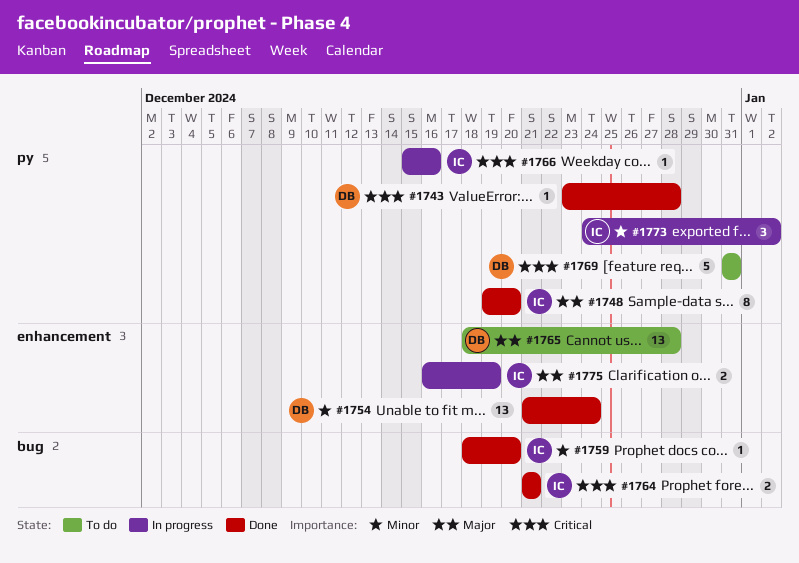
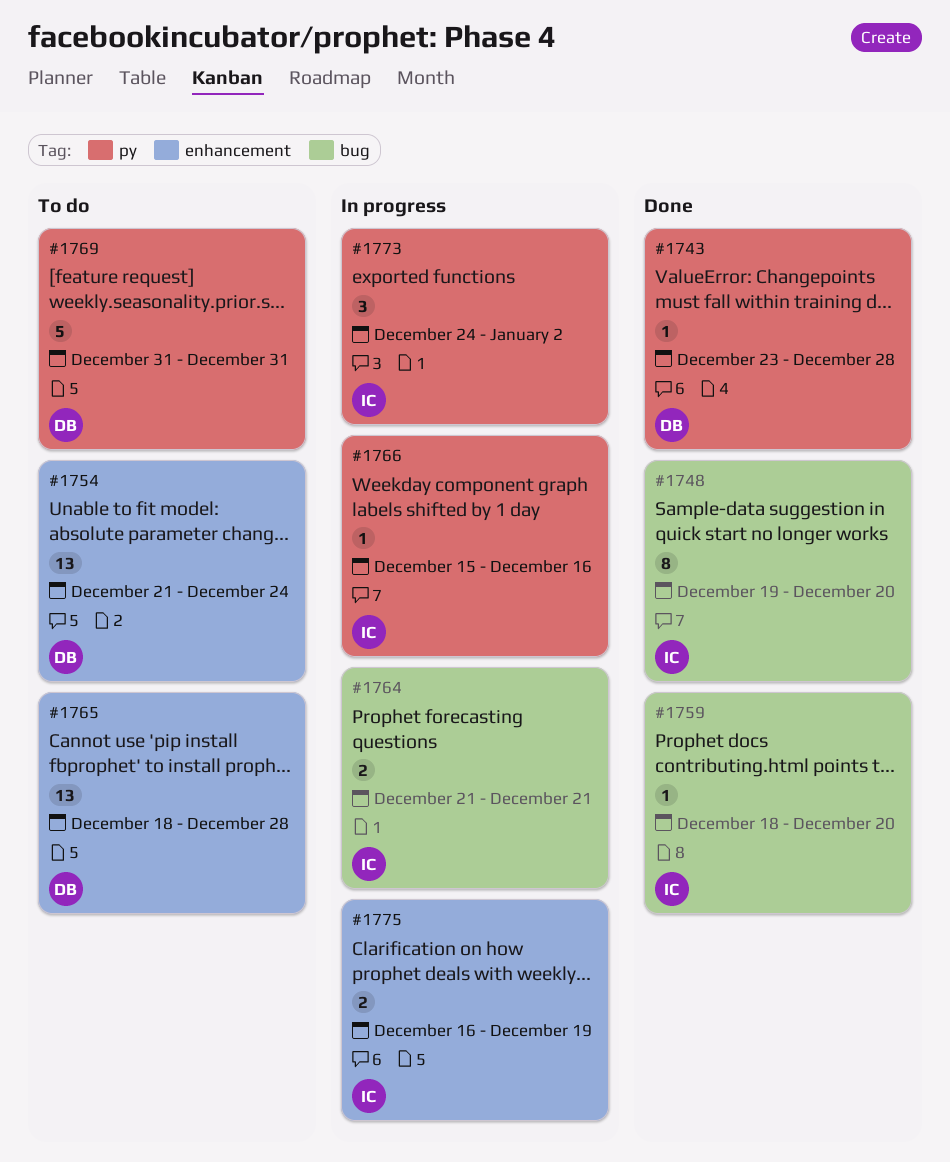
#1748, label: py -> bug
#1754, status: Done -> To do
#1764, status: Done -> In progress

